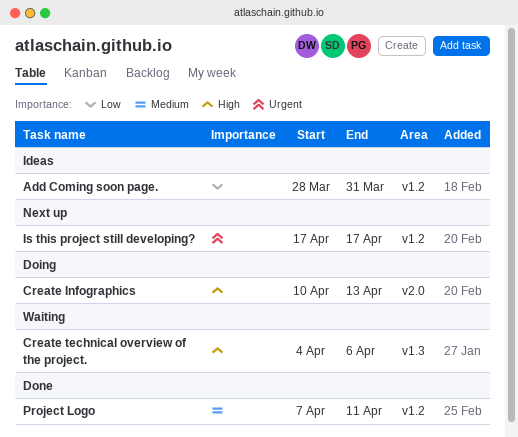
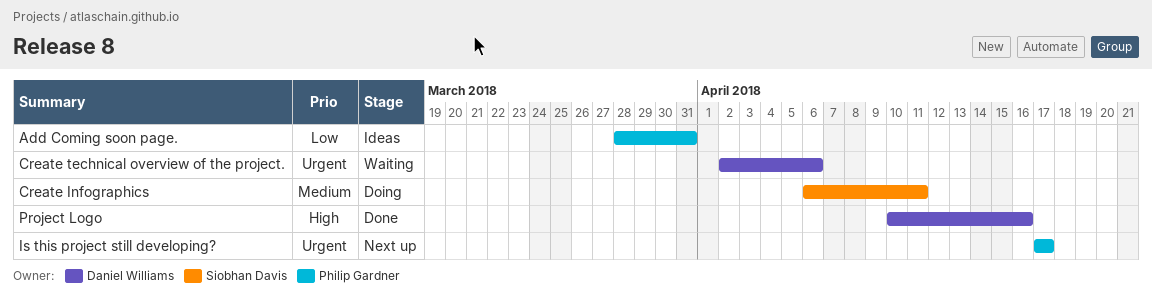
Create Infographics, priority: High -> Medium
Create Infographics, start: Apr 10 -> Apr 6
Create Infographics, due: Apr 13 -> Apr 11
Create technical overview of the project., priority: High -> Urgent
Create technical overview of the project., start: Apr 4 -> Apr 2
Project Logo, priority: Medium -> High
Project Logo, start: Apr 7 -> Apr 10
Project Logo, due: Apr 11 -> Apr 16

